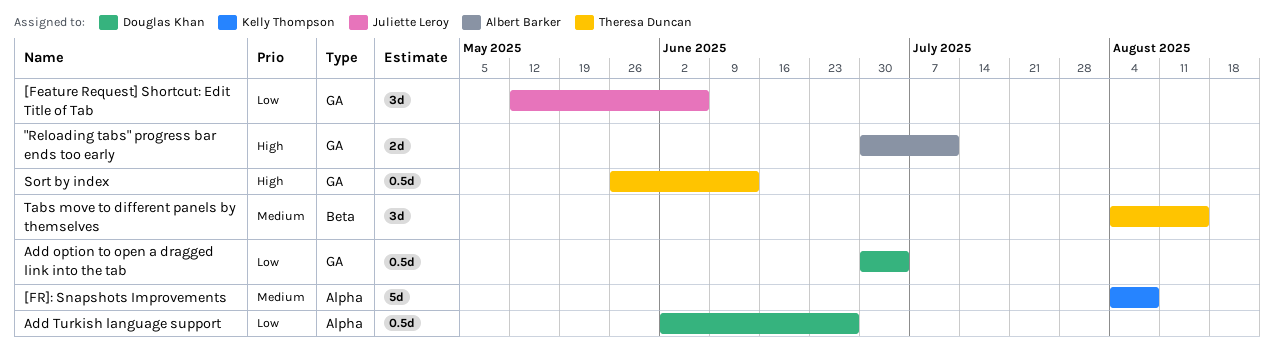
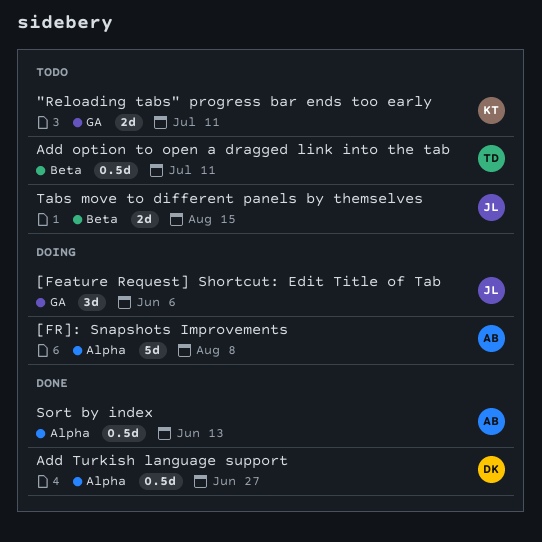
"Reloading tabs" progress bar ends too early, owner: Albert Barker -> Kelly Thompson
[FR]: Snapshots Improvements, owner: Kelly Thompson -> Albert Barker
Add option to open a dragged link into the tab, owner: Douglas Khan -> Theresa Duncan
Add option to open a dragged link into the tab, label: GA -> Beta
Add option to open a dragged link into the tab, due: Jul 4 -> Jul 11
Sort by index, owner: Theresa Duncan -> Albert Barker
Sort by index, label: GA -> Alpha
Tabs move to different panels by themselves, owner: Theresa Duncan -> Juliette Leroy
Tabs move to different panels by themselves, estimate: 3d -> 2d

